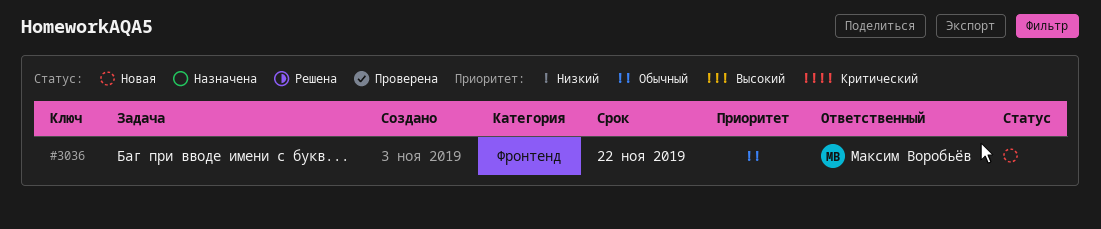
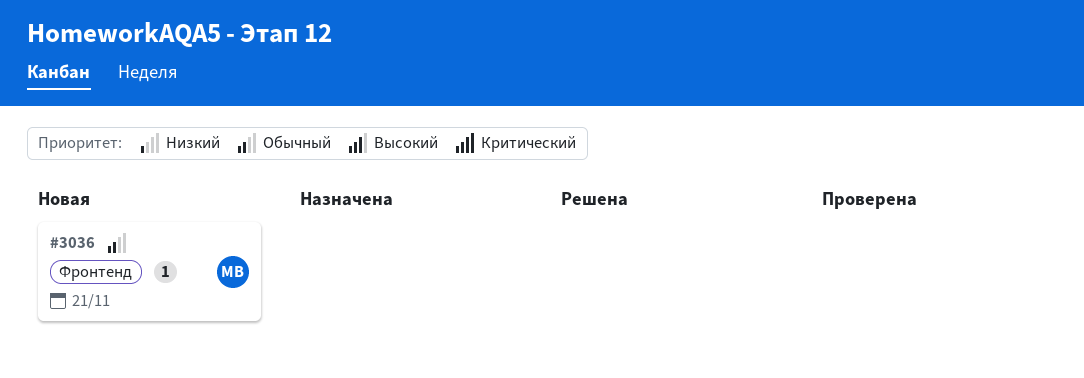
#3036, due: Nov 22 -> Nov 21

